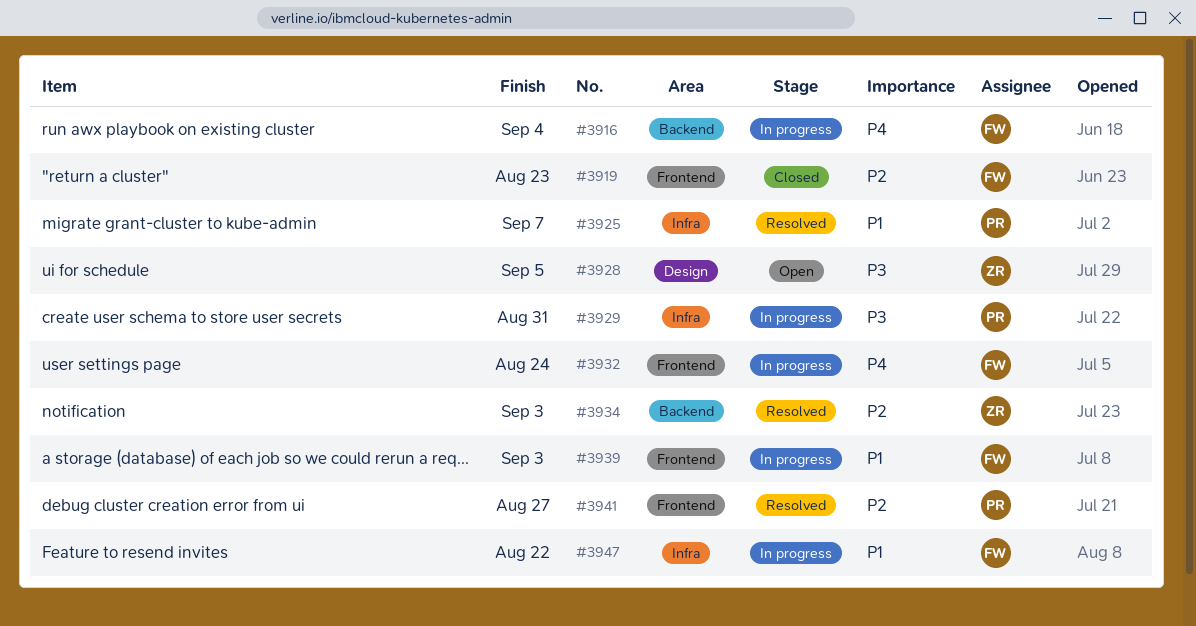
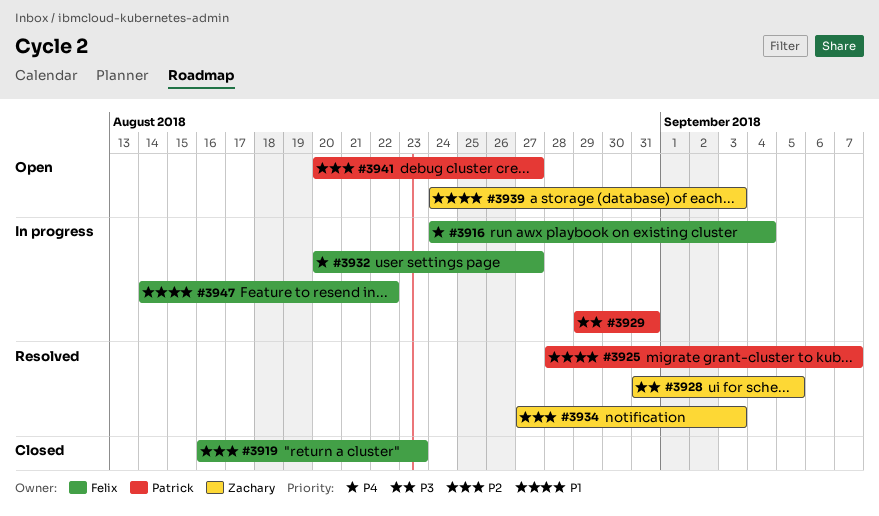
#3928, status: Open -> Resolved
#3932, due: Aug 24 -> Aug 27
#3939, status: In progress -> Open
#3939, owner: Felix -> Zachary
#3941, status: Resolved -> Open

